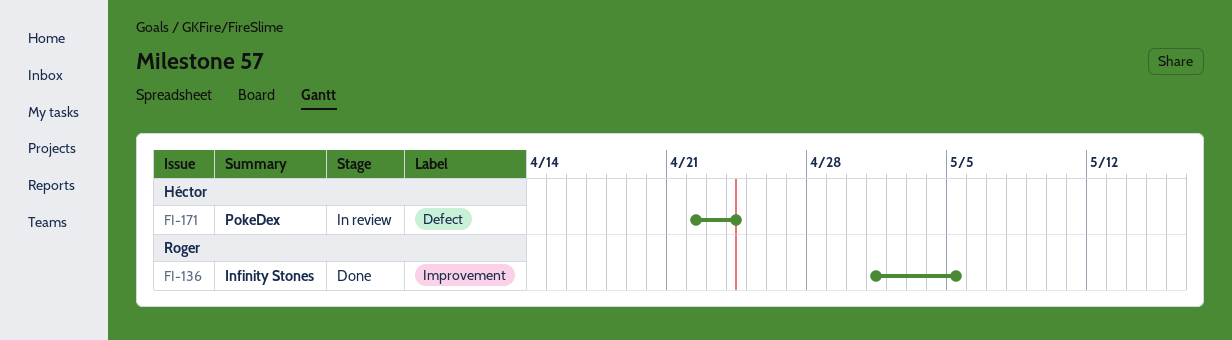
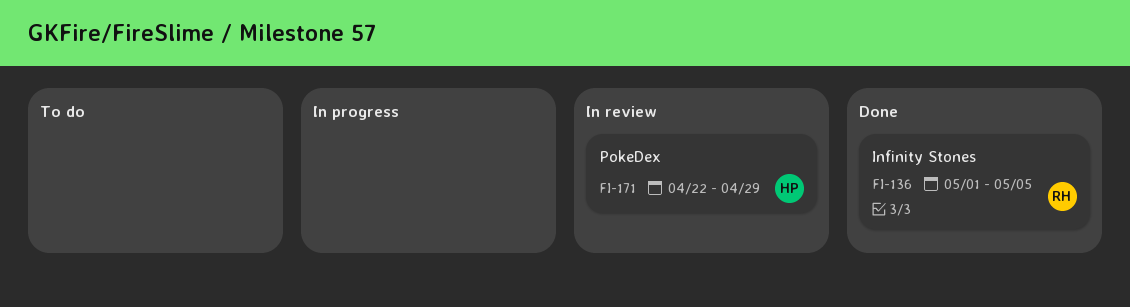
FI-171, due: Apr 24 -> Apr 29

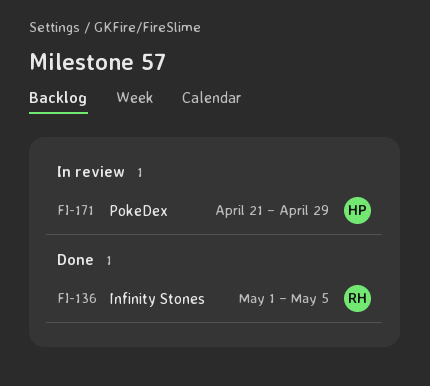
FI-171, start: Apr 22 -> Apr 21

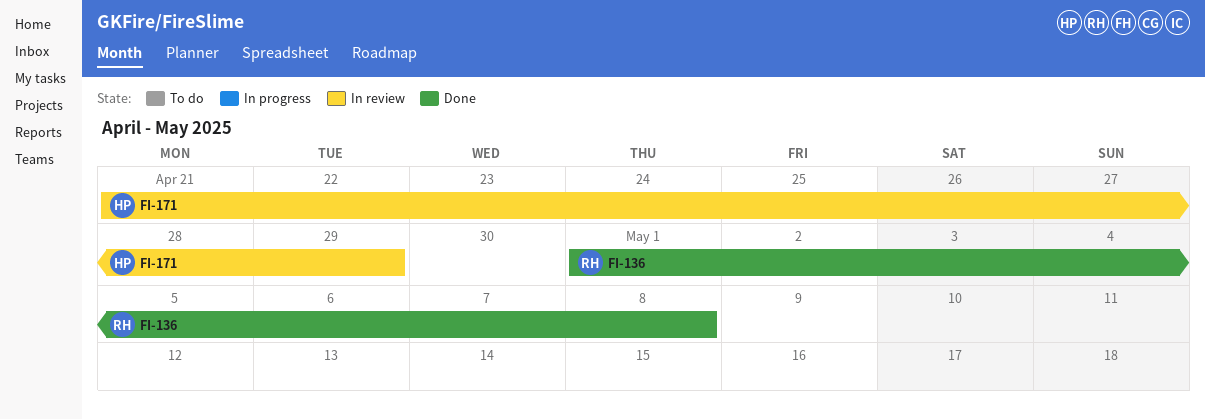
FI-136, due: May 5 -> May 8

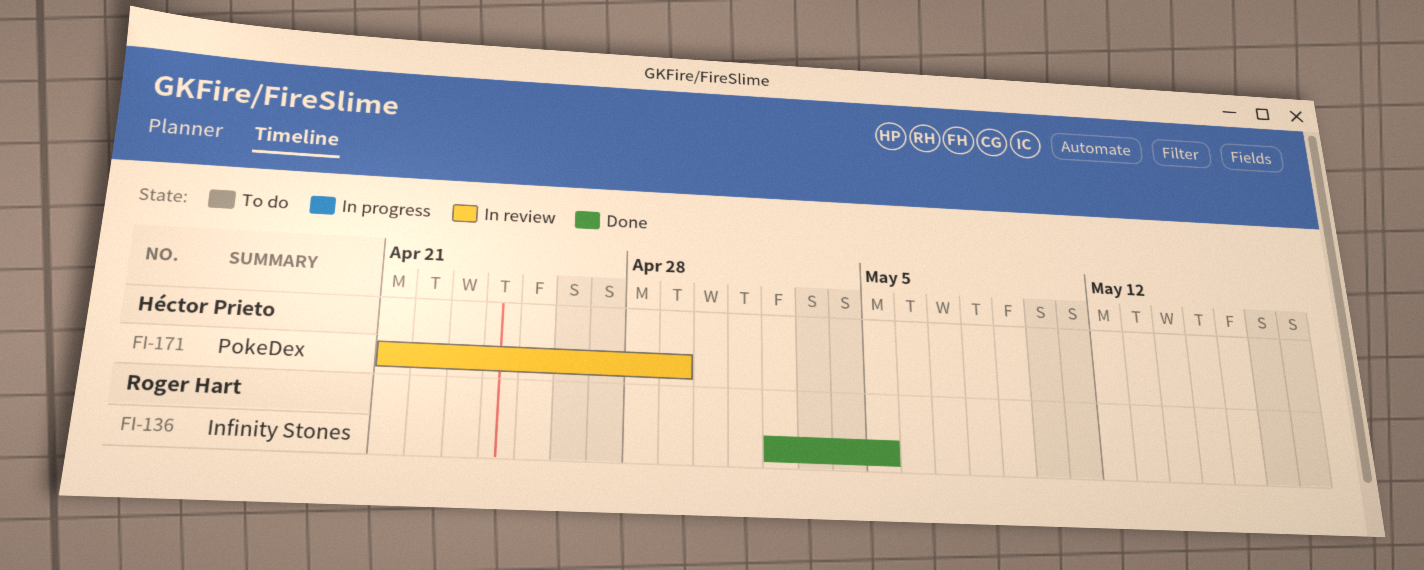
FI-136, start: May 1 -> May 2
FI-136, due: May 8 -> May 5

